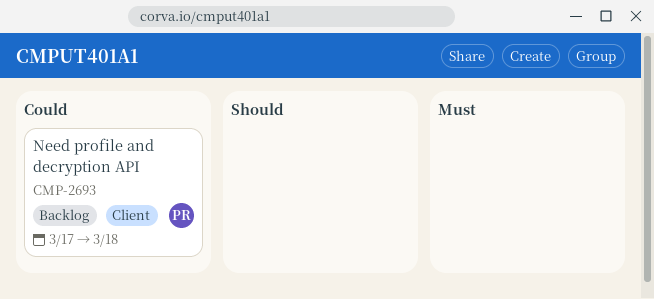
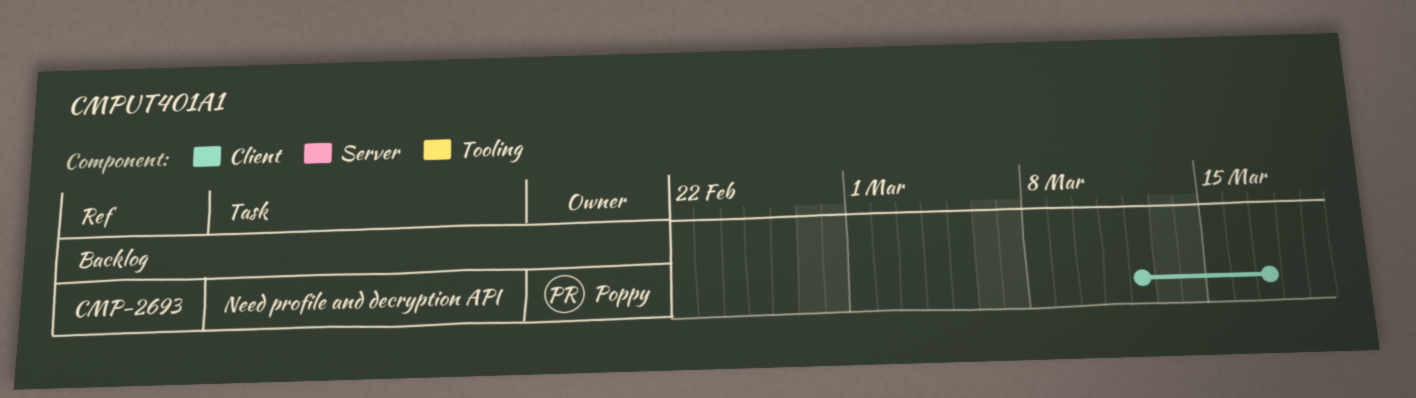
CMP-2693, start: Mar 17 -> Mar 12
CMP-2693, due: Mar 18 -> Mar 17

